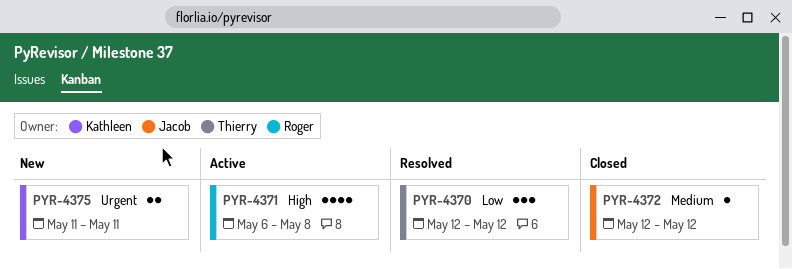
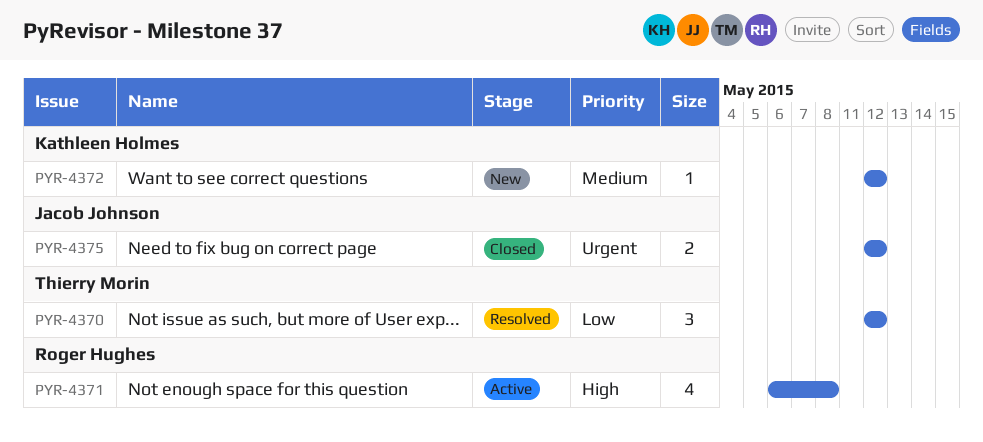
PYR-4372, status: Closed -> New
PYR-4372, owner: Jacob Johnson -> Kathleen Holmes
PYR-4375, status: New -> Closed
PYR-4375, owner: Kathleen Holmes -> Jacob Johnson
PYR-4375, start: May 11 -> May 12
PYR-4375, due: May 11 -> May 12

